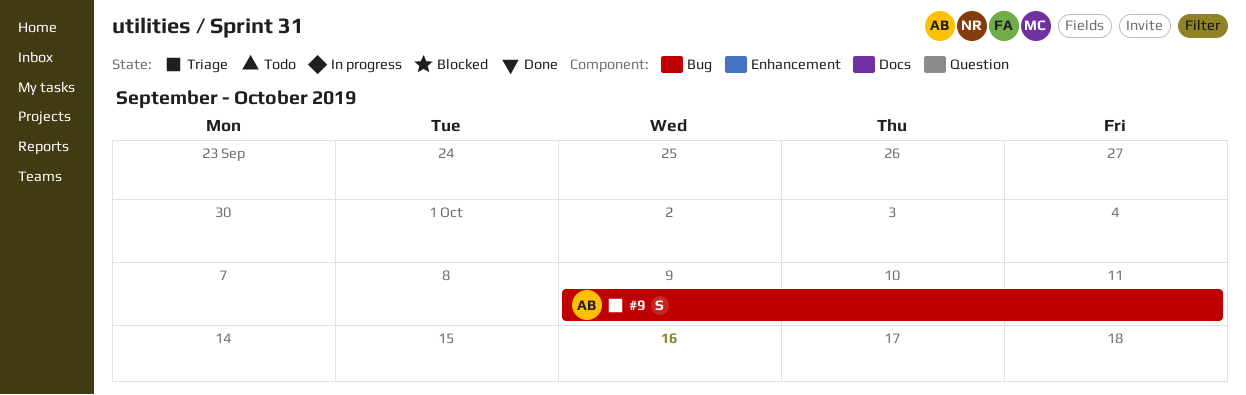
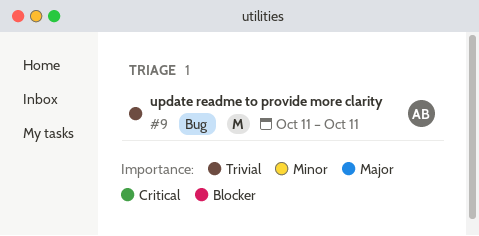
#9, estimate: S -> M
#9, start: Oct 9 -> Oct 11

